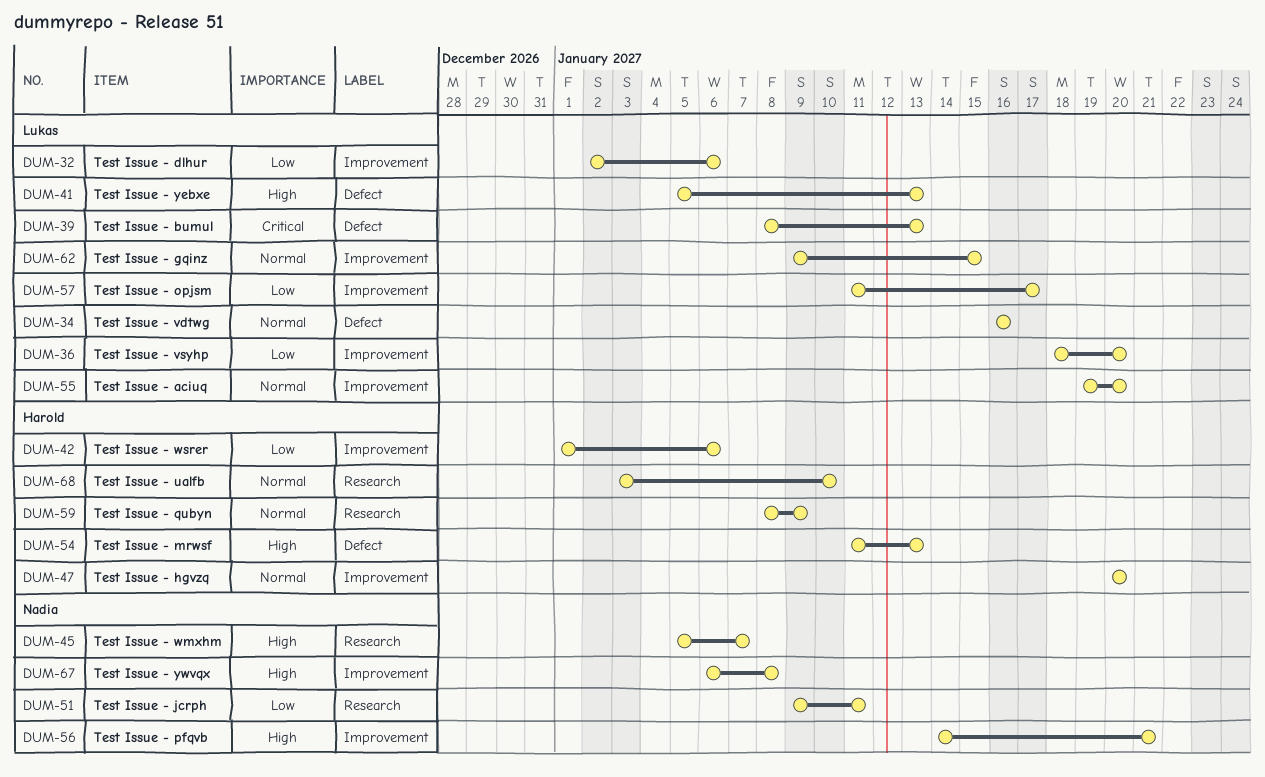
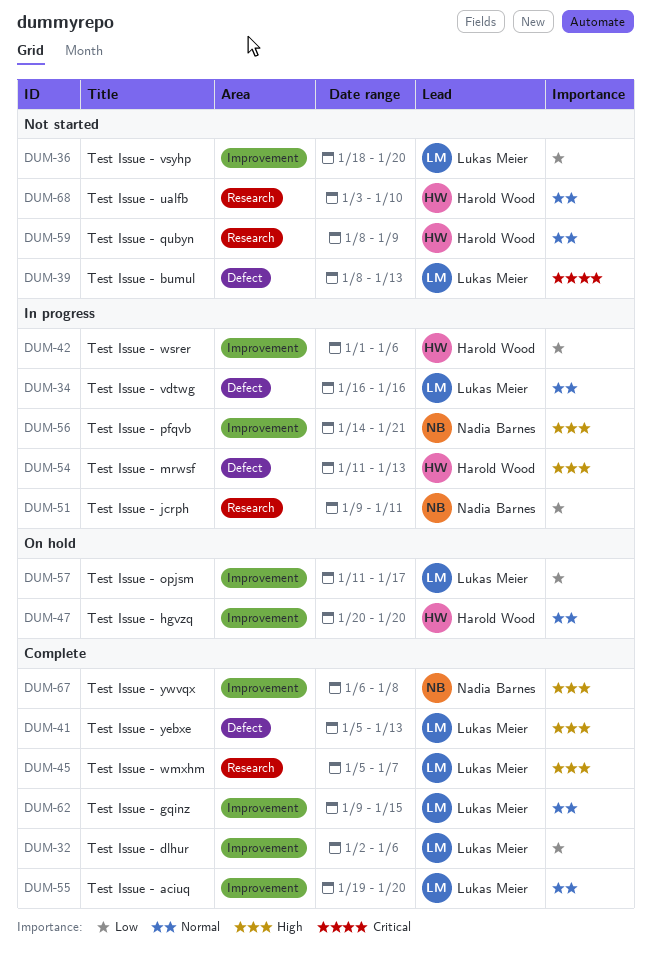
DUM-45, owner: Nadia Barnes -> Lukas Meier

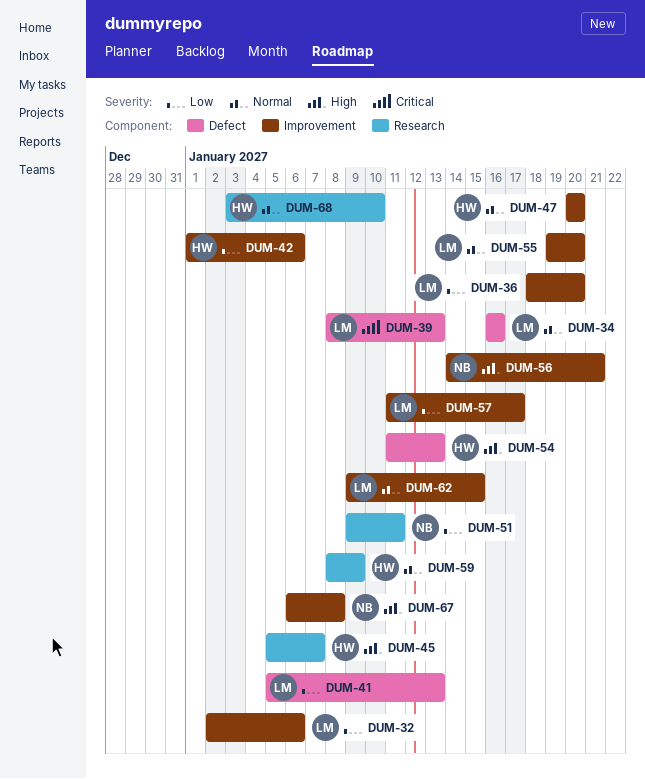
DUM-41, priority: High -> Low
DUM-45, owner: Lukas Meier -> Harold Wood

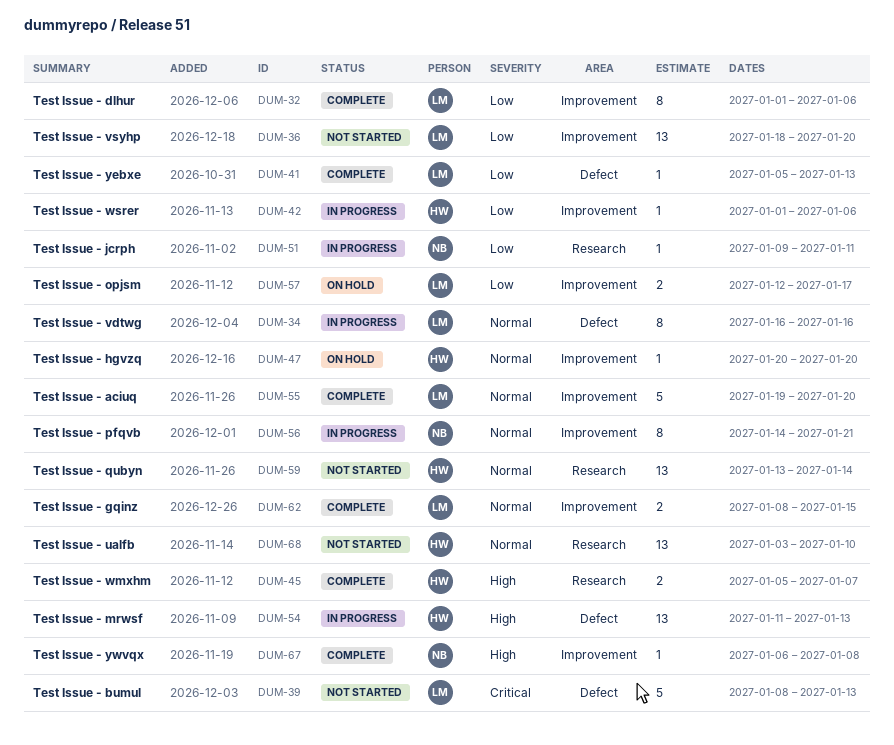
DUM-32, start: Jan 2 -> Jan 1
DUM-56, priority: High -> Normal
DUM-57, start: Jan 11 -> Jan 12
DUM-59, start: Jan 8 -> Jan 13
DUM-59, due: Jan 9 -> Jan 14
DUM-62, start: Jan 9 -> Jan 8

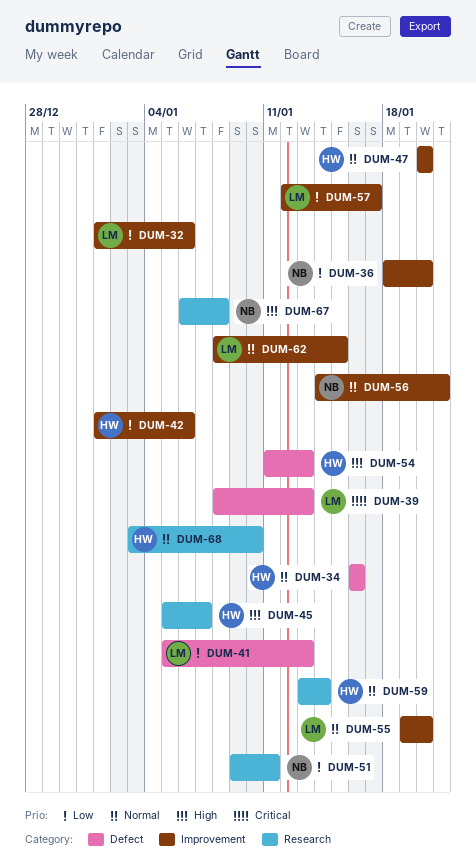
DUM-34, owner: LM -> HW
DUM-36, owner: LM -> NB
DUM-67, label: Improvement -> Research

